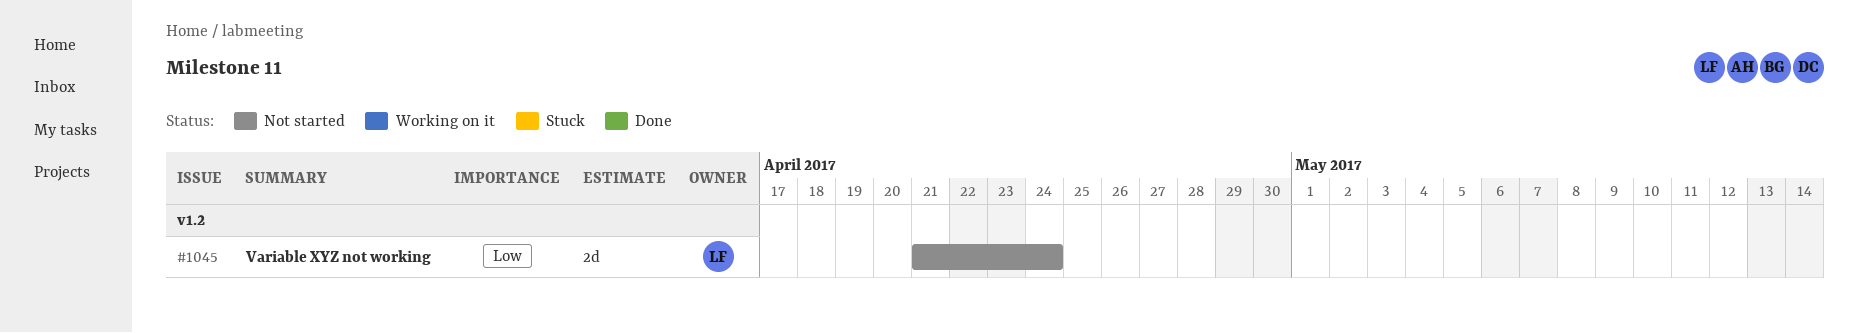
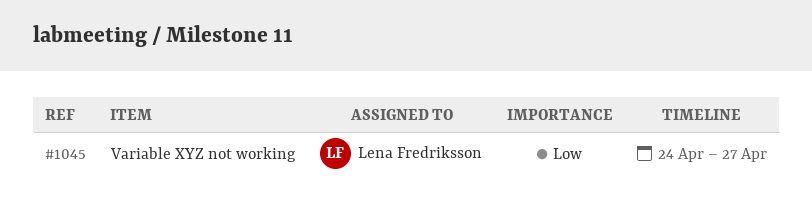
#1045, start: Apr 21 -> Apr 24
#1045, due: Apr 24 -> Apr 27

